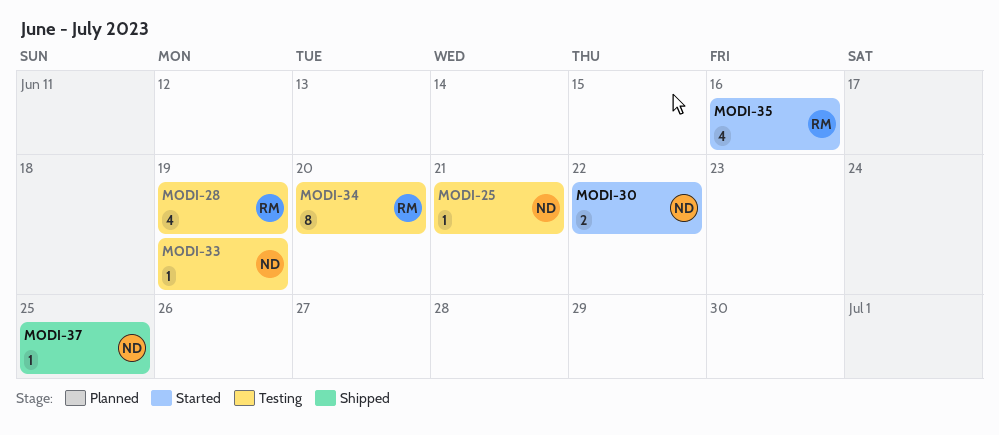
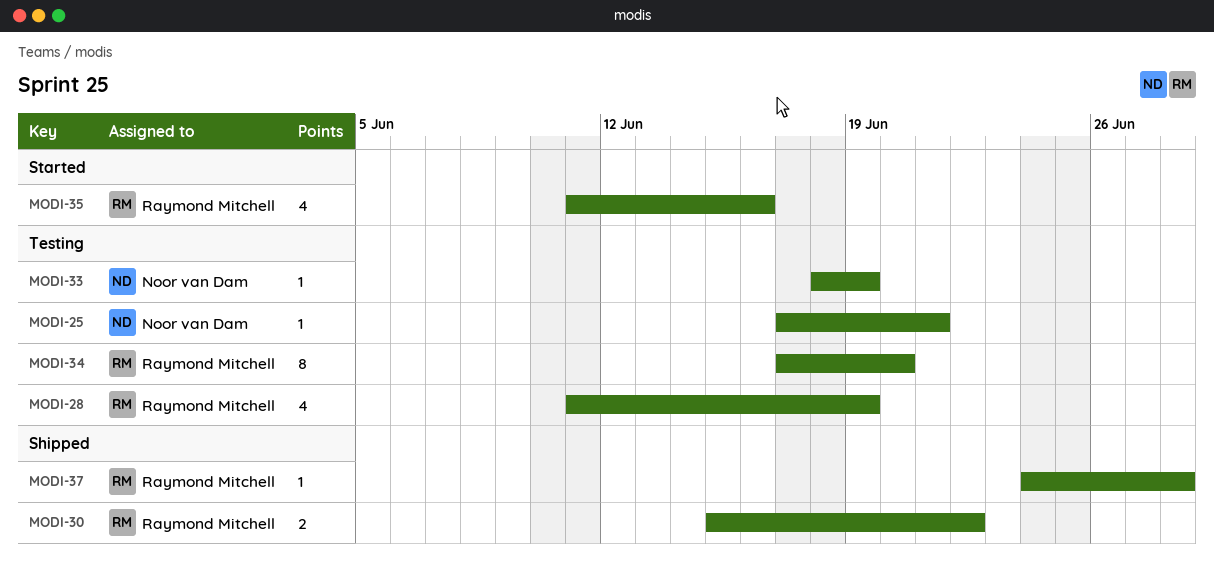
MODI-30, status: Started -> Shipped
MODI-30, owner: Noor van Dam -> Raymond Mitchell
MODI-37, owner: Noor van Dam -> Raymond Mitchell
MODI-37, due: Jun 25 -> Jun 28

